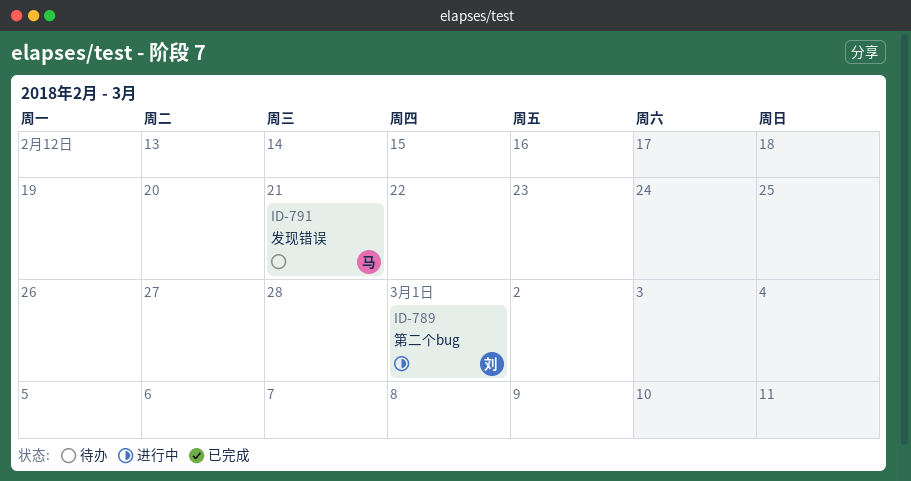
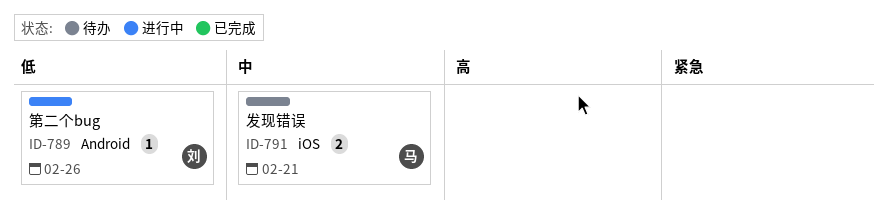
ID-789, due: Mar 1 -> Feb 26

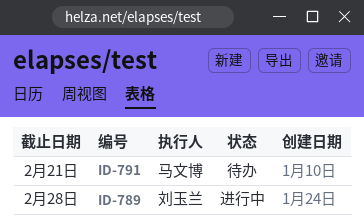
ID-789, due: Feb 26 -> Feb 28

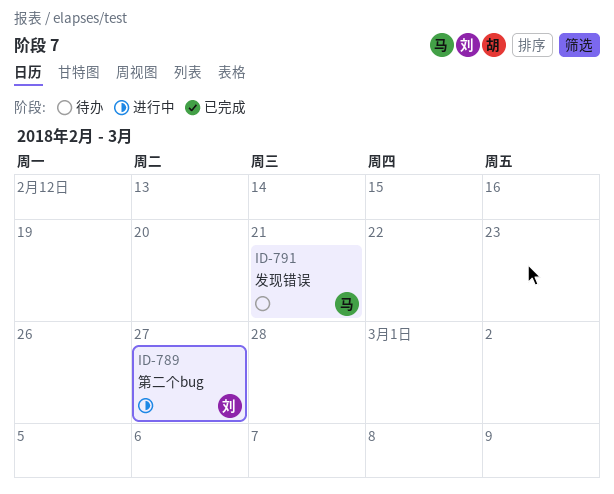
ID-789, due: Feb 28 -> Feb 27

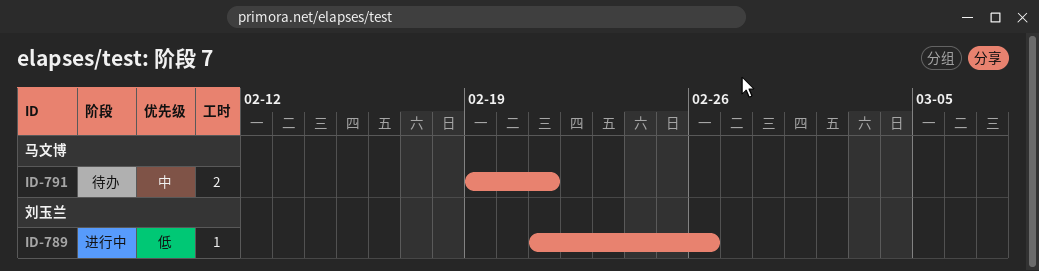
ID-789, due: Feb 27 -> Feb 26

